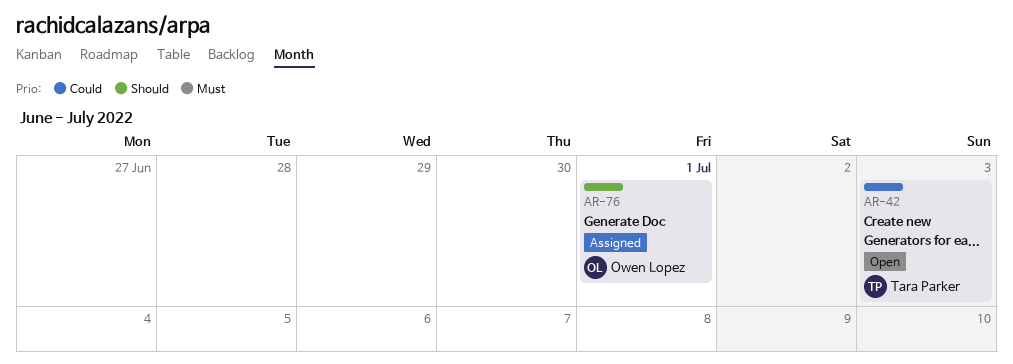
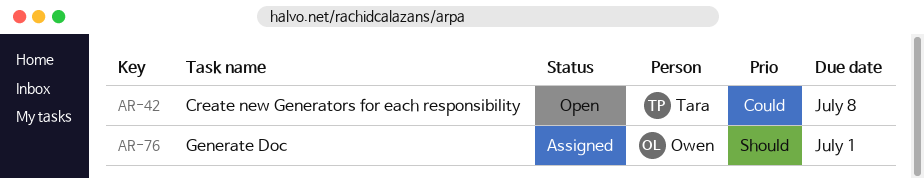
AR-42, due: Jul 3 -> Jul 8

